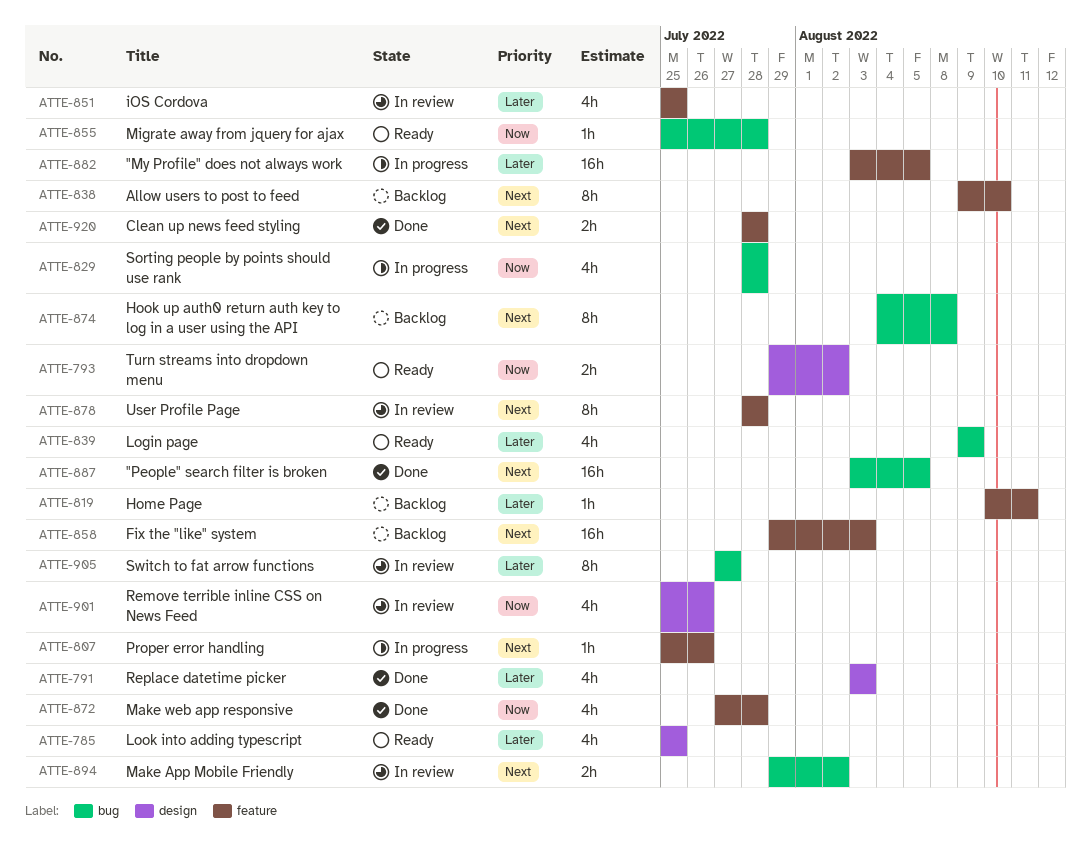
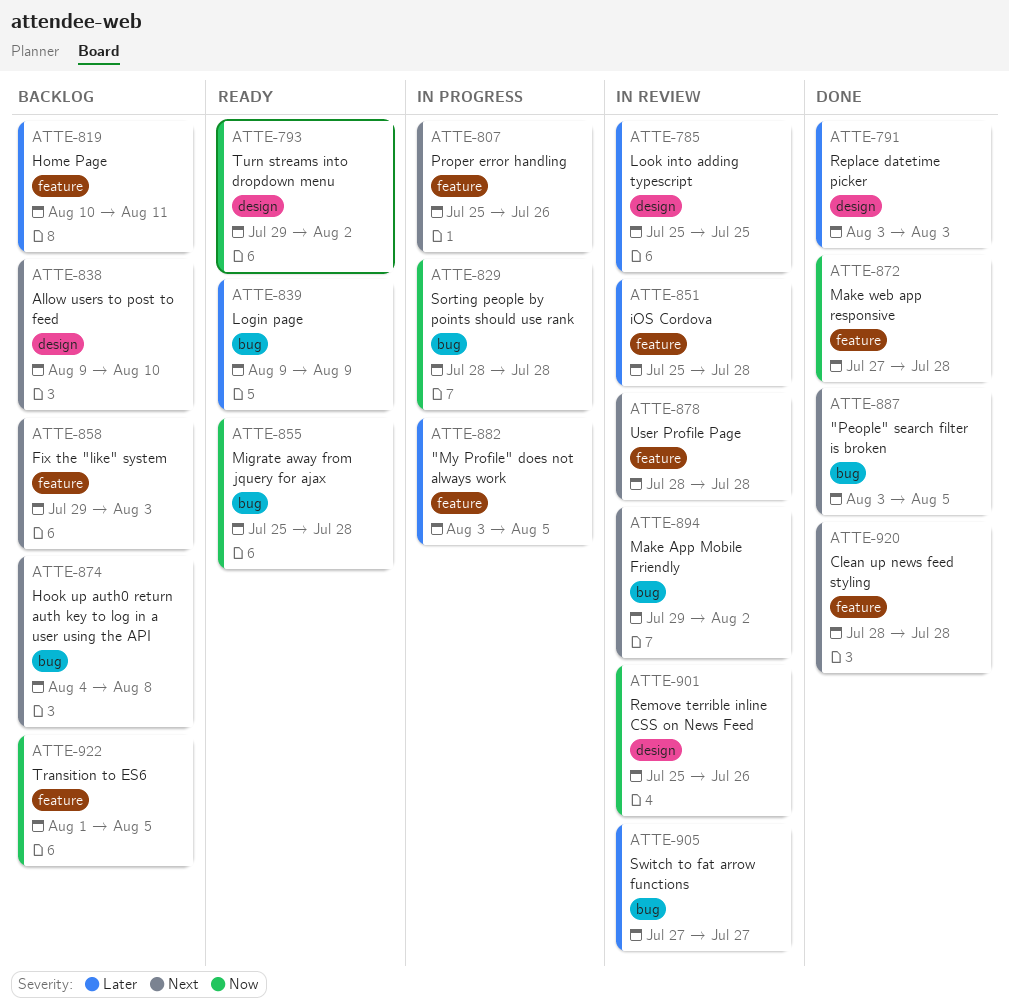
ATTE-785, status: Ready -> In review
ATTE-838, label: feature -> design
ATTE-851, due: Jul 25 -> Jul 28
ATTE-922: none -> present

